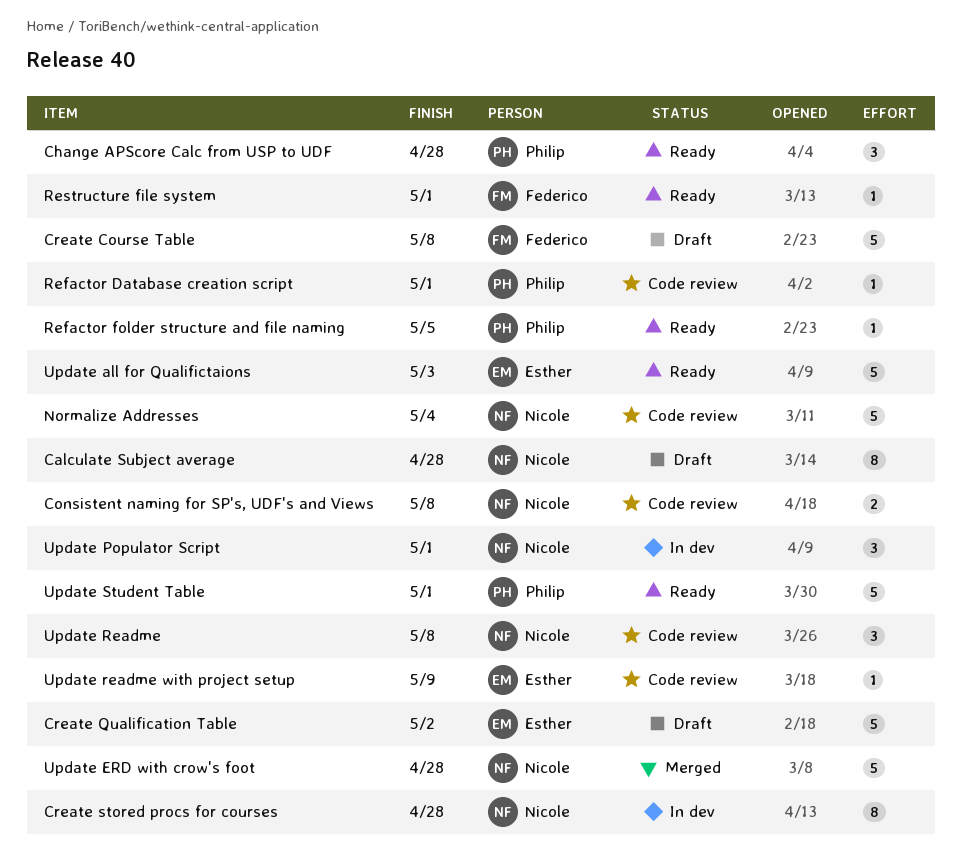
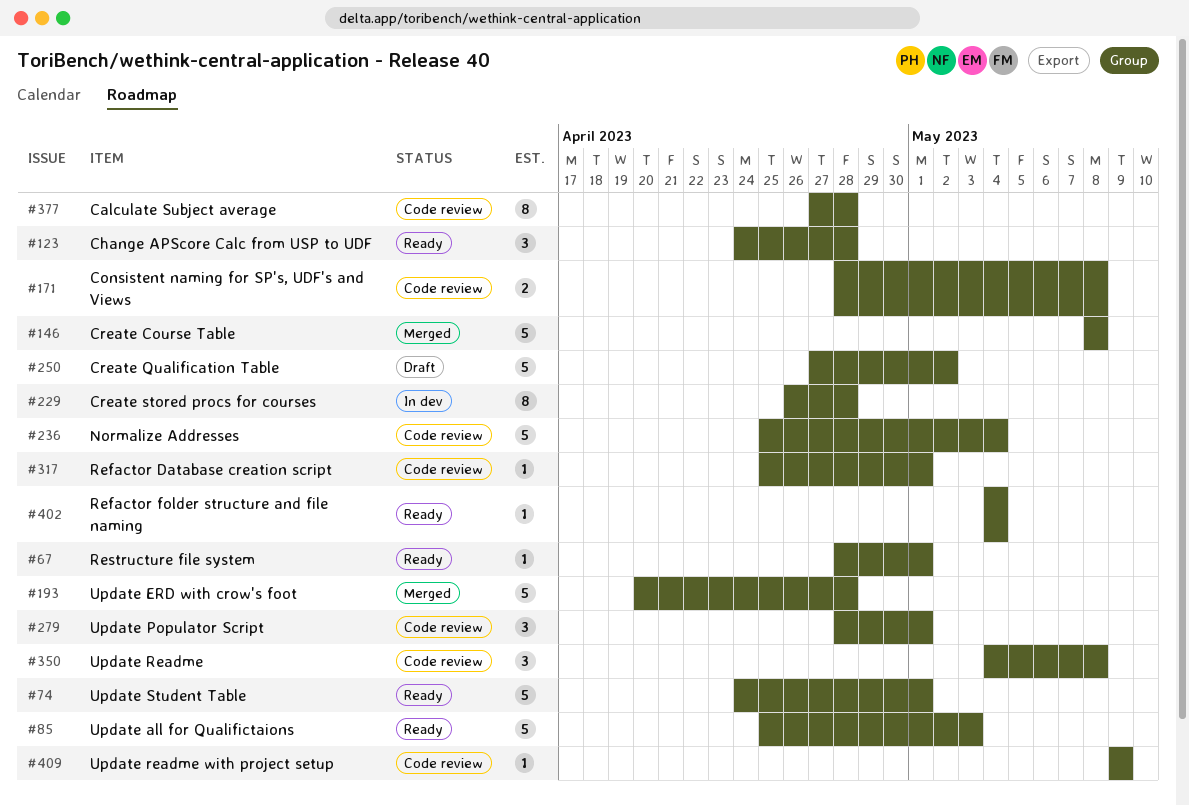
Calculate Subject average, status: Draft -> Code review
Create Course Table, status: Draft -> Merged
Refactor folder structure and file naming, due: May 5 -> May 4
Update Populator Script, status: In dev -> Code review

